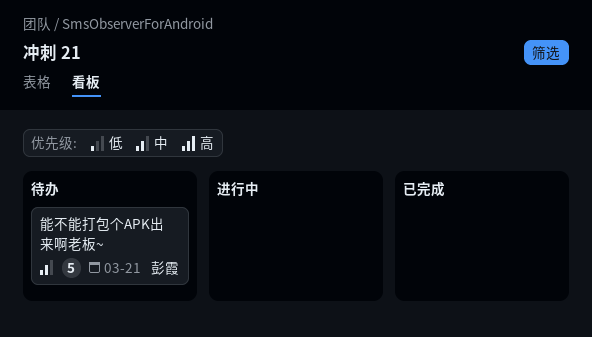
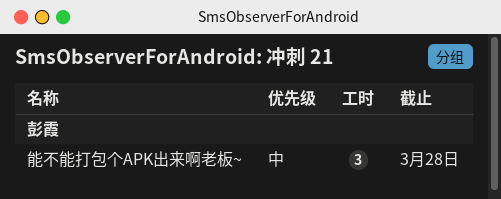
能不能打包个APK出来啊老板~, estimate: 5 -> 3
能不能打包个APK出来啊老板~, due: Mar 21 -> Mar 28

